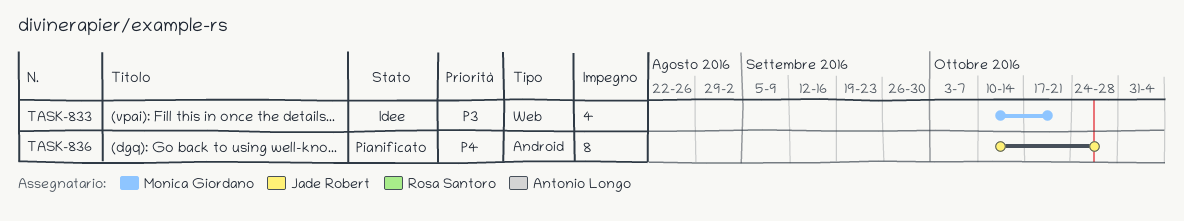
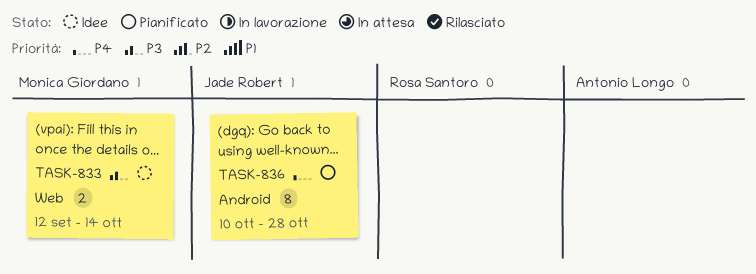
TASK-833, estimate: 4 -> 2
TASK-833, start: Oct 10 -> Sep 12
TASK-833, due: Oct 21 -> Oct 14

